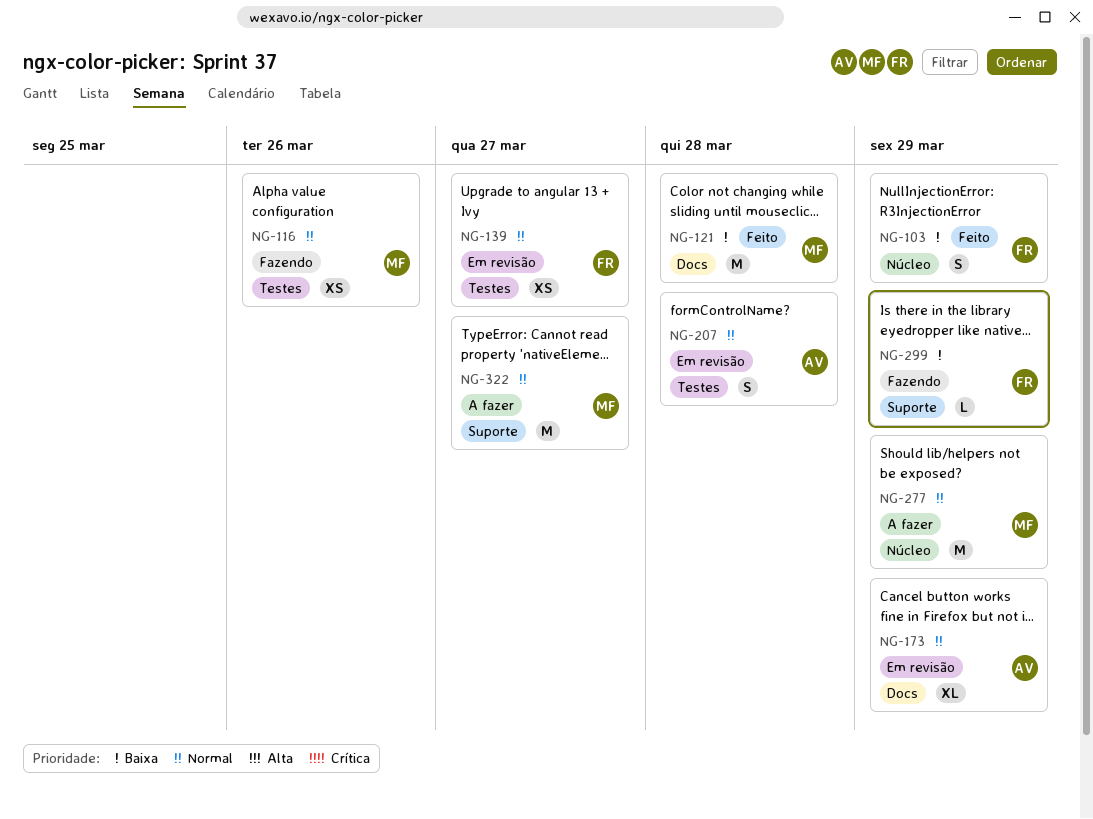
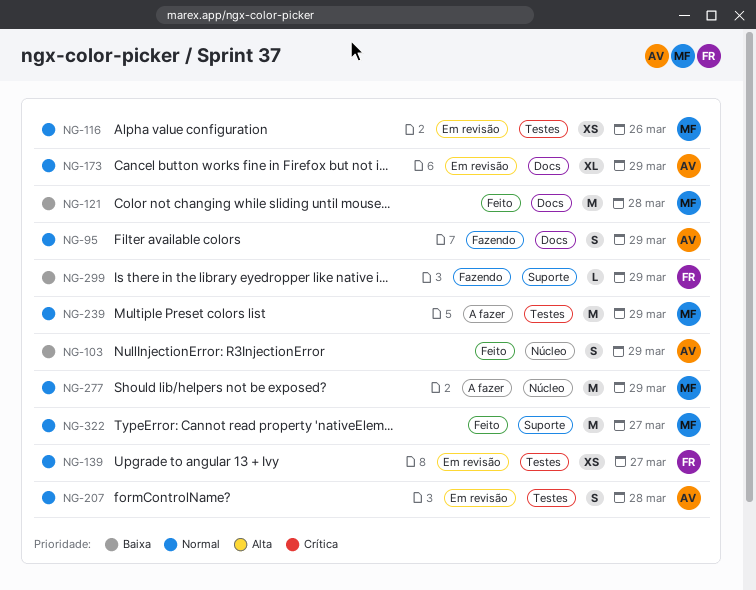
NG-95: none -> present
NG-103, owner: FR -> AV
NG-116, status: Fazendo -> Em revisão
NG-239: none -> present
NG-322, status: A fazer -> Feito

